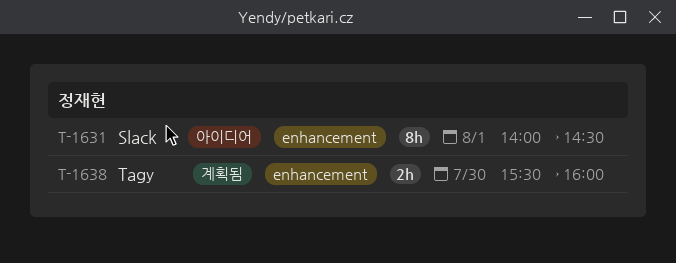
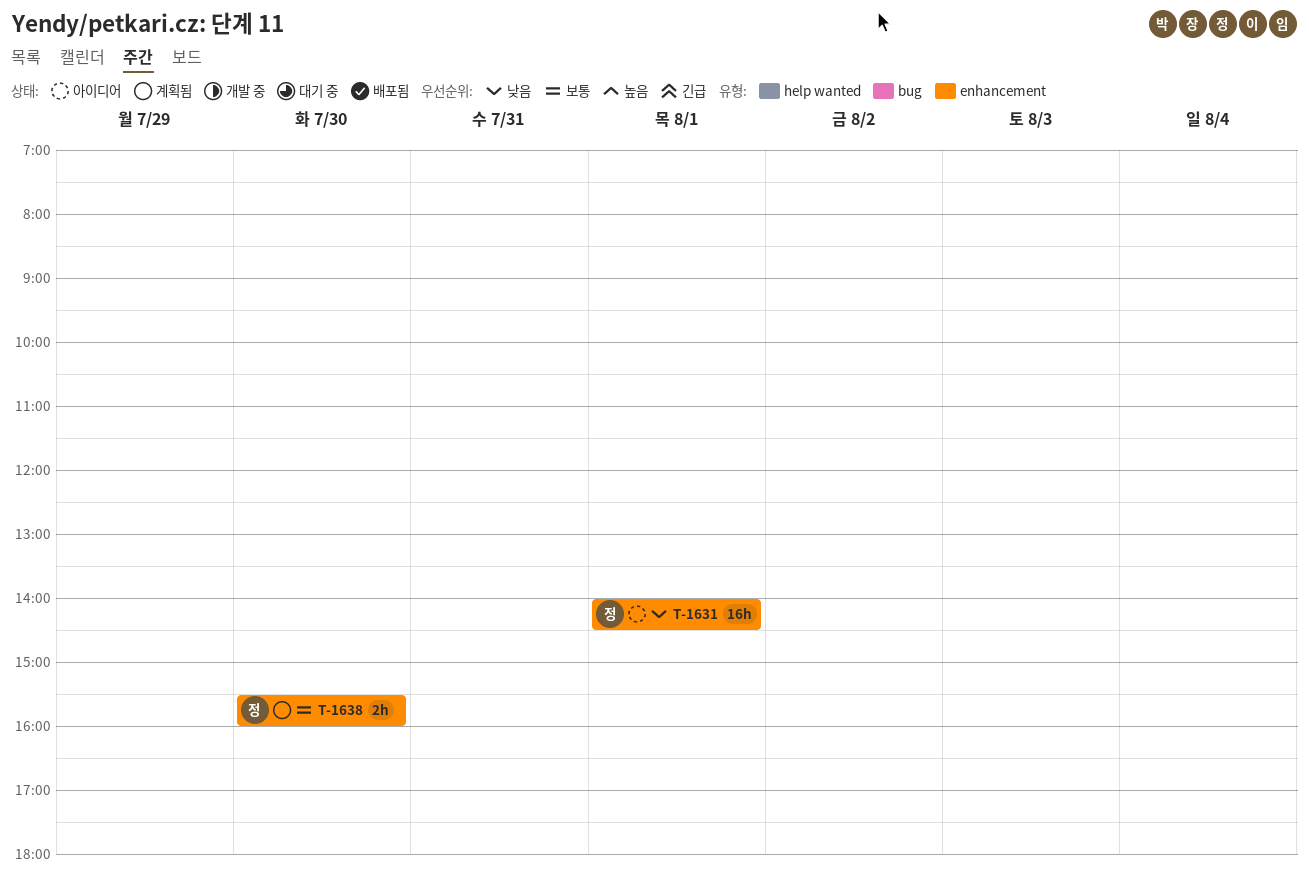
T-1631, estimate: 8h -> 16h

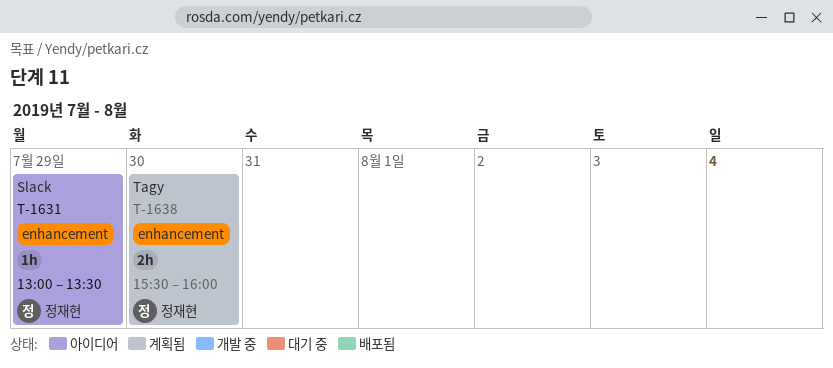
T-1631, estimate: 16h -> 1h
T-1631, day: Aug 1 -> Jul 29
T-1631, begins: 14:00 -> 13:00
T-1631, ends: 14:30 -> 13:30

